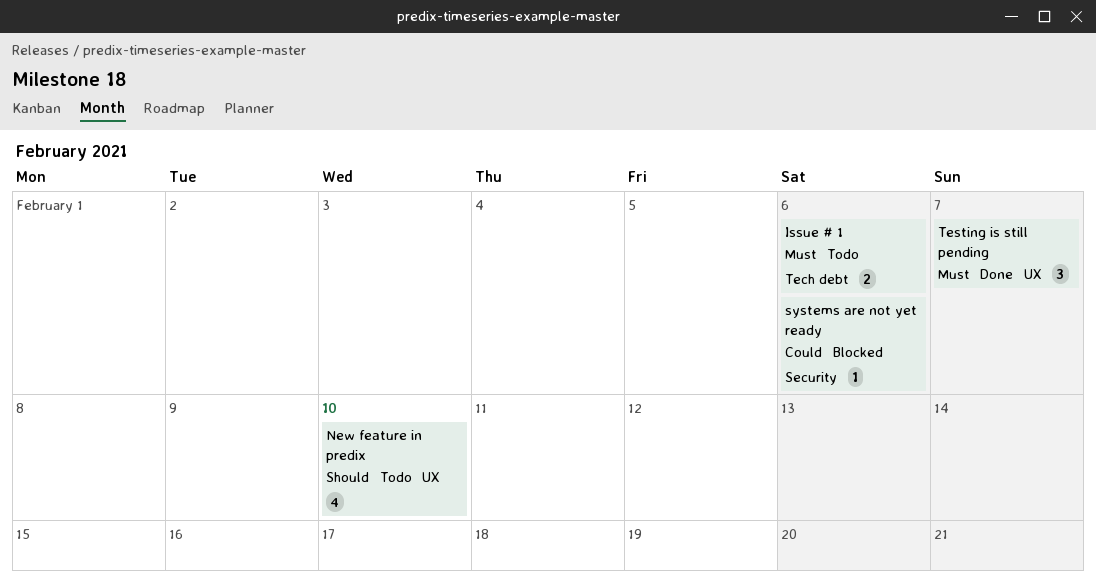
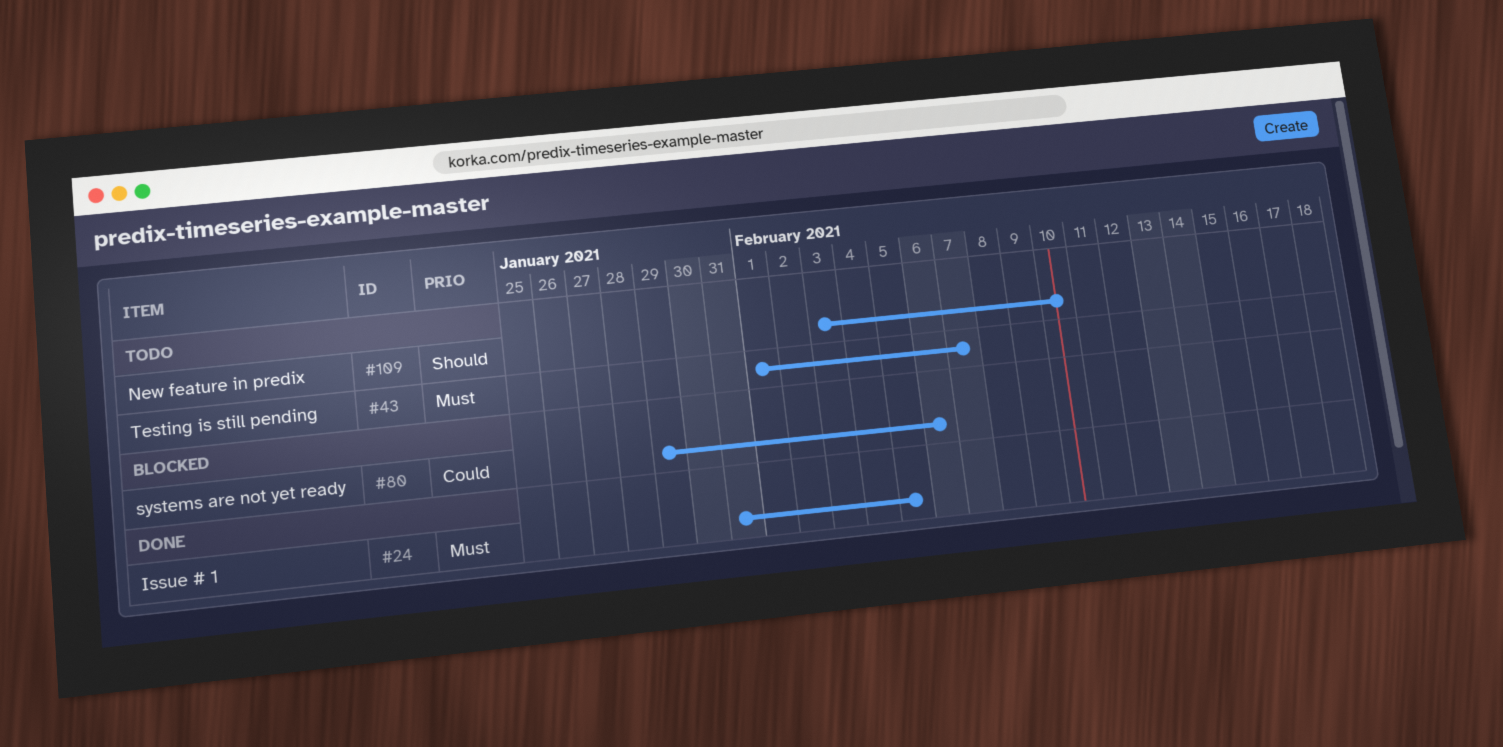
Issue # 1, status: Todo -> Done
Issue # 1, due: Feb 6 -> Feb 5
Testing is still pending, status: Done -> Todo

